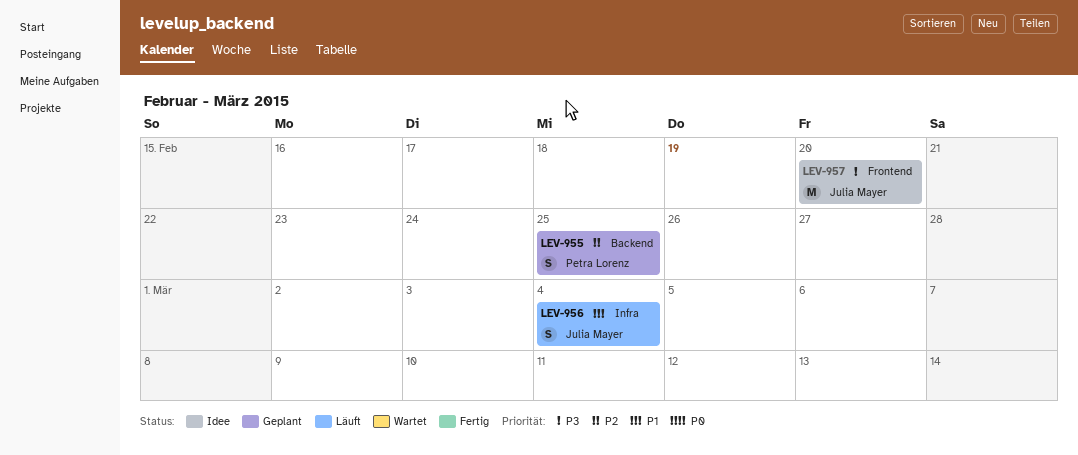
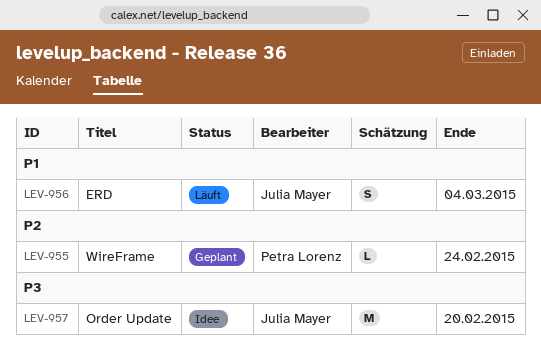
LEV-955, estimate: S -> L
LEV-955, due: Feb 25 -> Feb 24

